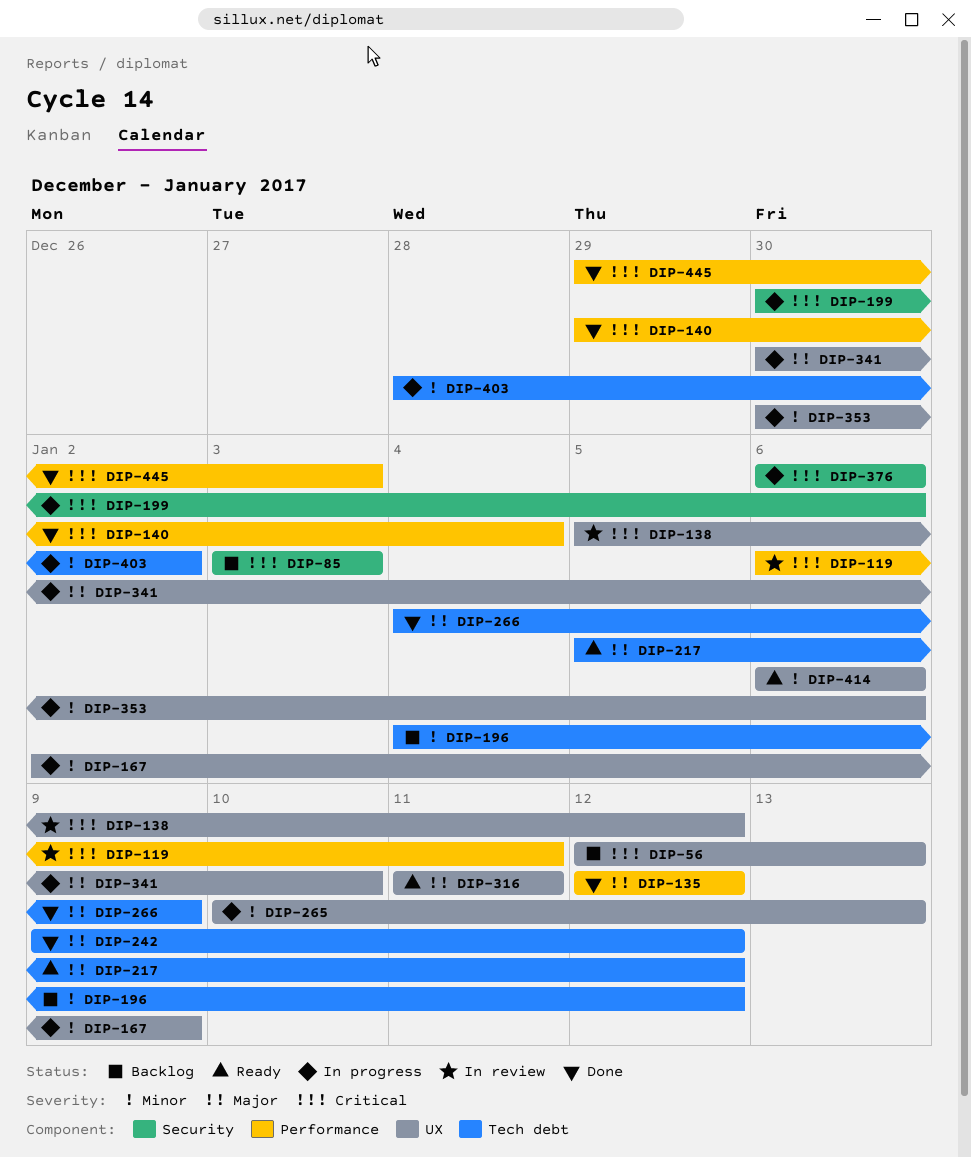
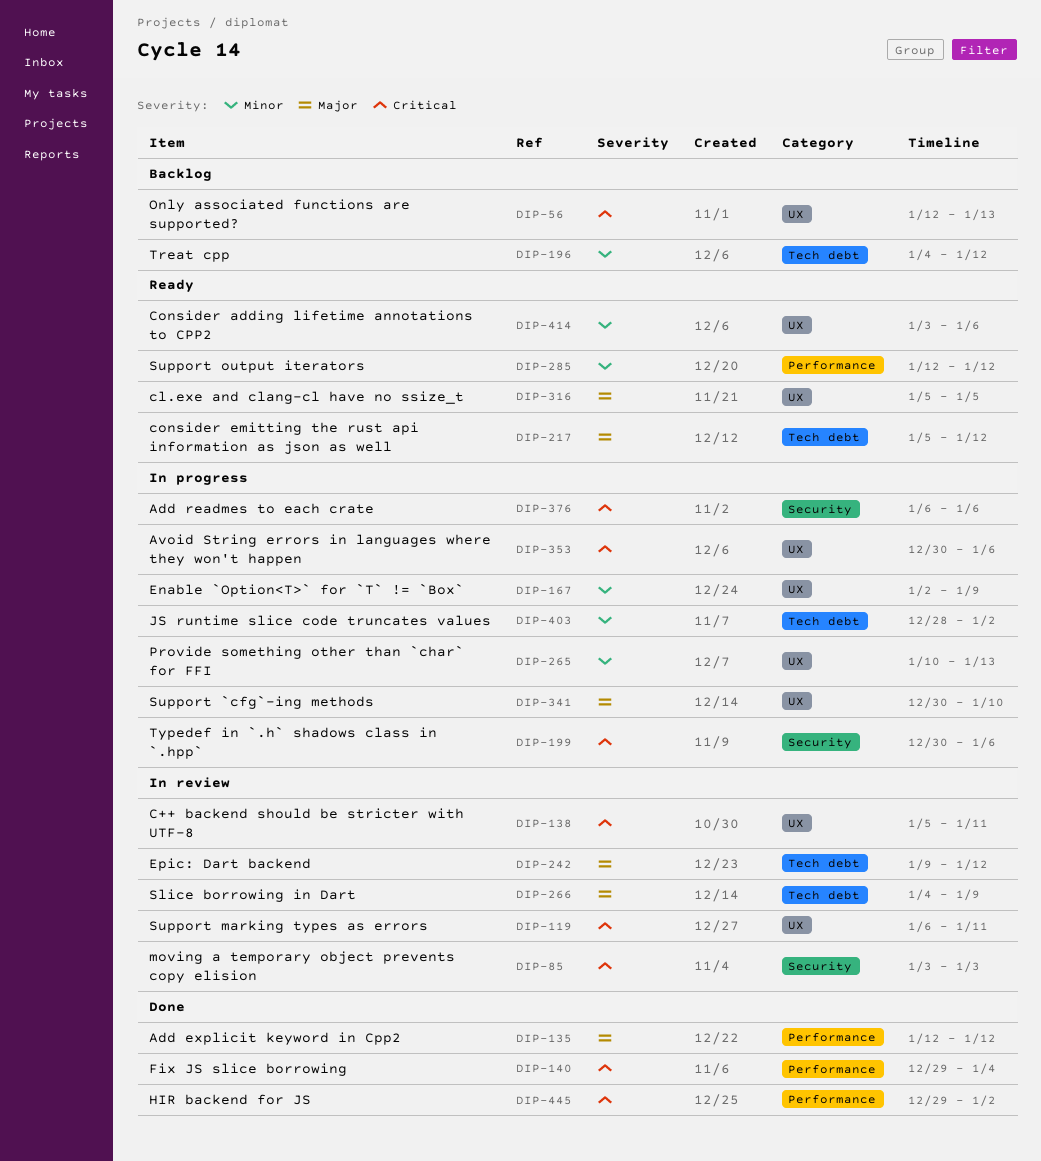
DIP-85, status: Backlog -> In review
DIP-119, label: Performance -> UX
DIP-138, due: Jan 12 -> Jan 11
DIP-242, status: Done -> In review
DIP-266, status: Done -> In review
DIP-285: none -> present
DIP-316, start: Jan 11 -> Jan 5
DIP-316, due: Jan 11 -> Jan 5
DIP-353, priority: Minor -> Critical
DIP-414, start: Jan 6 -> Jan 3
DIP-445, due: Jan 3 -> Jan 2

